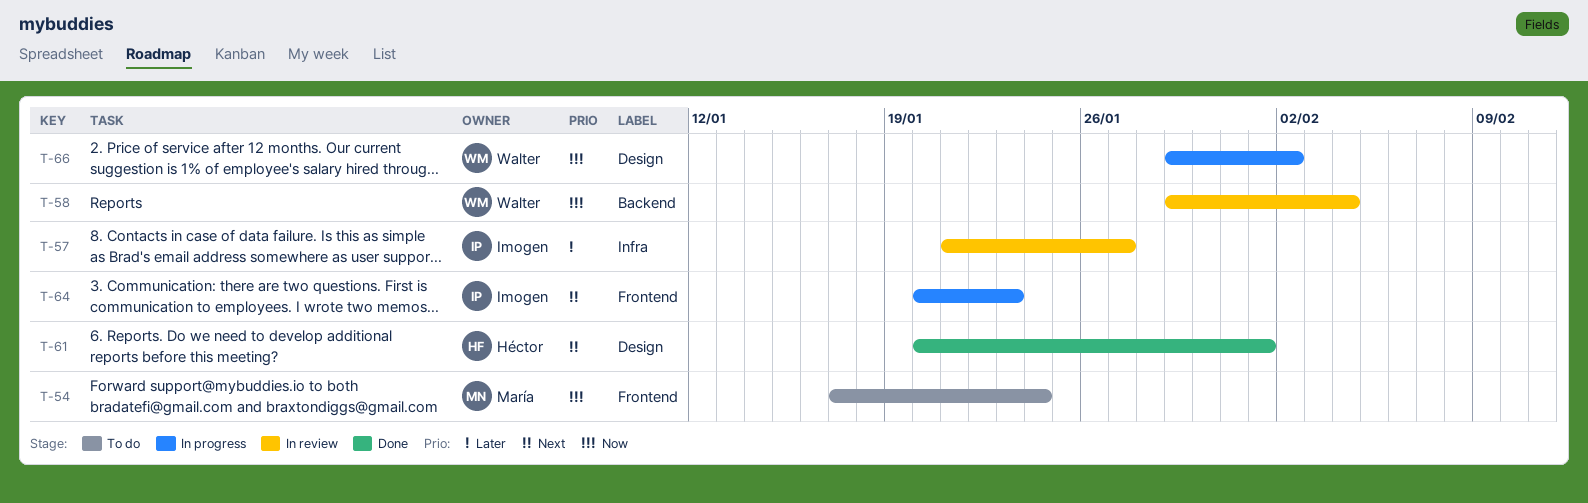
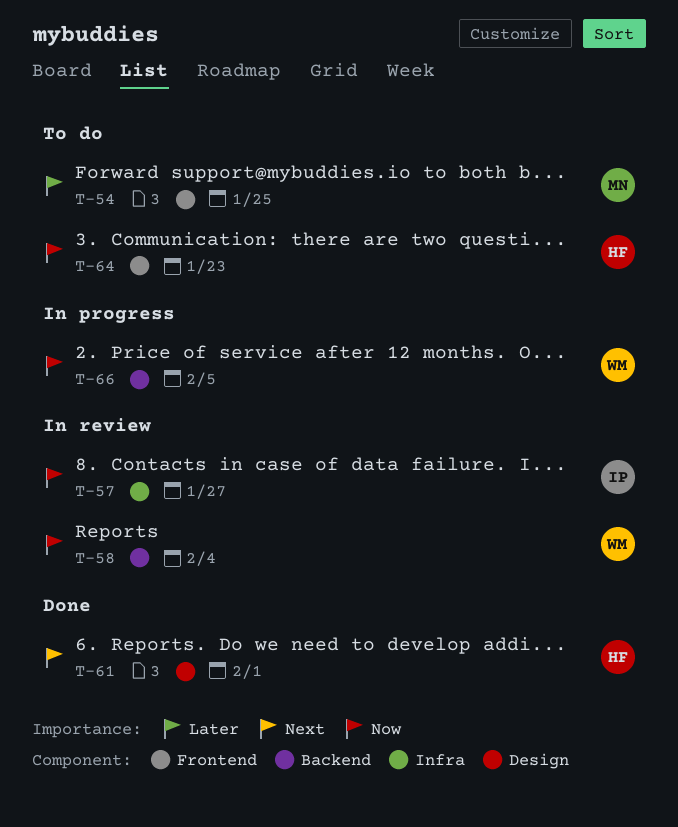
T-54, priority: Now -> Later
T-54, due: Jan 24 -> Jan 25
T-57, priority: Later -> Now
T-64, status: In progress -> To do
T-64, owner: Imogen -> Héctor
T-64, priority: Next -> Now
T-66, label: Design -> Backend
T-66, due: Feb 2 -> Feb 5

